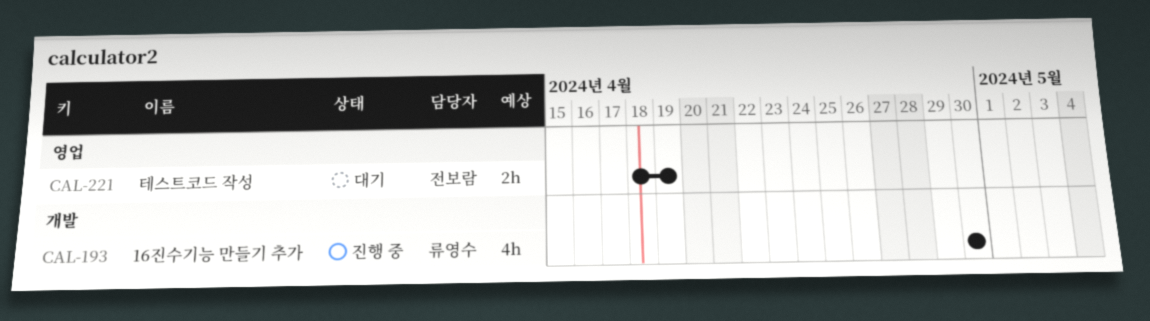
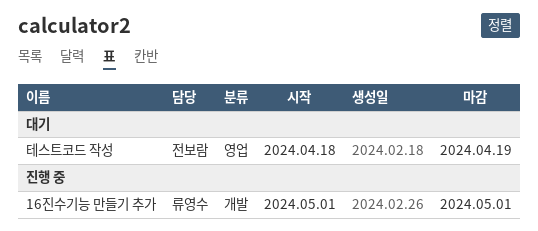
16진수기능 만들기 추가, start: Apr 30 -> May 1
16진수기능 만들기 추가, due: Apr 30 -> May 1

